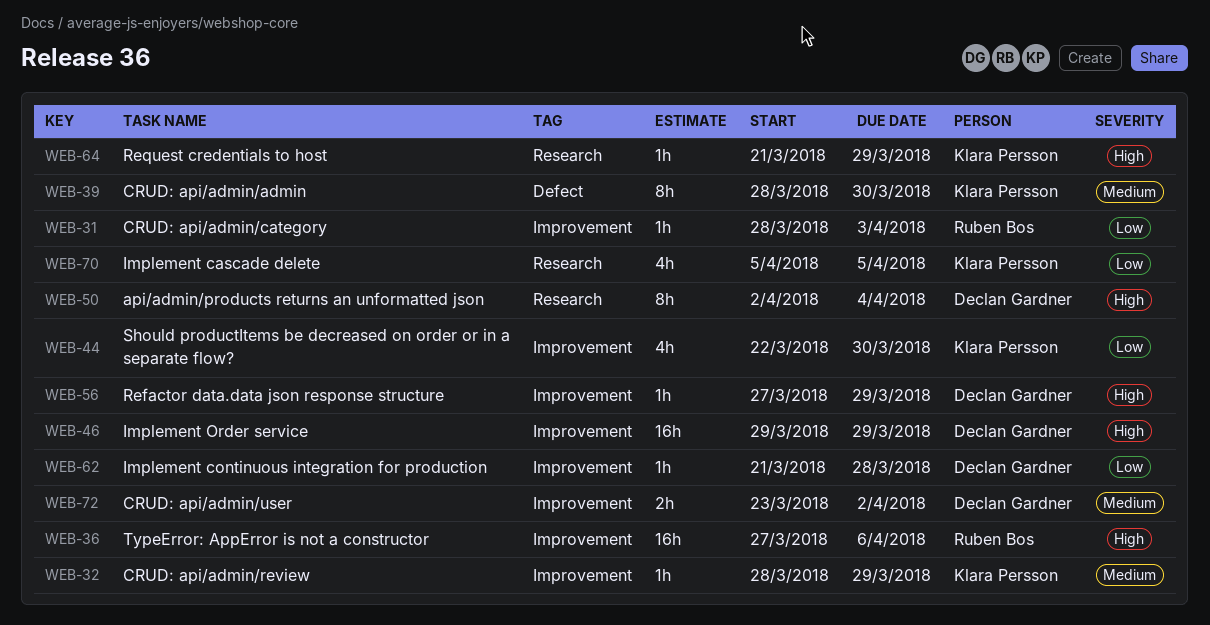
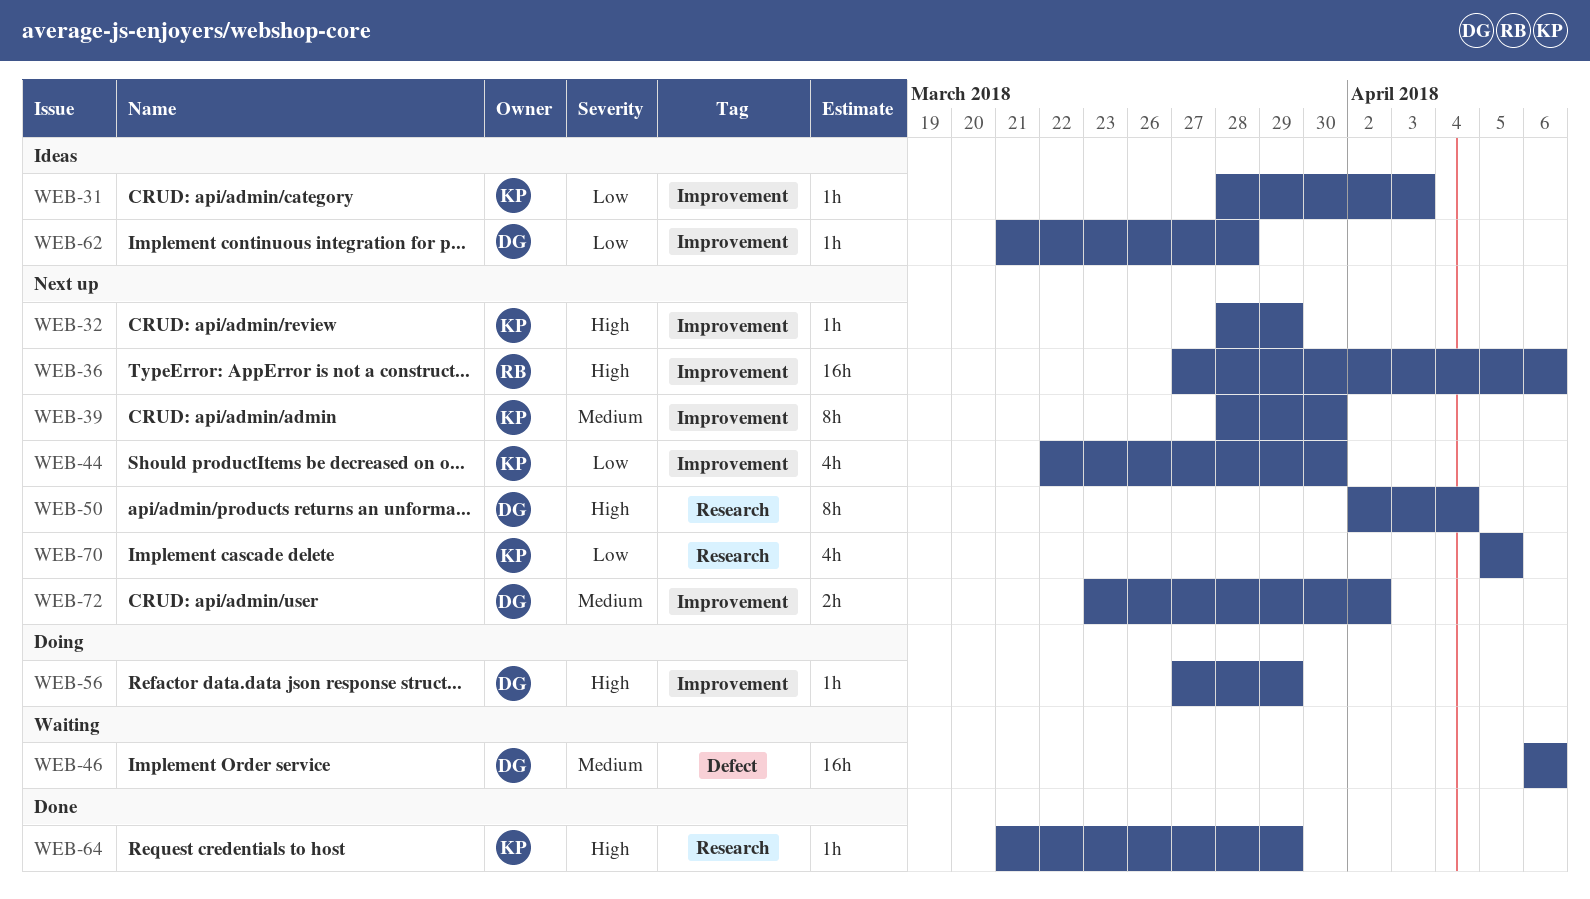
WEB-31, owner: Ruben Bos -> Klara Persson
WEB-32, priority: Medium -> High
WEB-39, label: Defect -> Improvement
WEB-46, priority: High -> Medium
WEB-46, label: Improvement -> Defect
WEB-46, start: Mar 29 -> Apr 6
WEB-46, due: Mar 29 -> Apr 6

